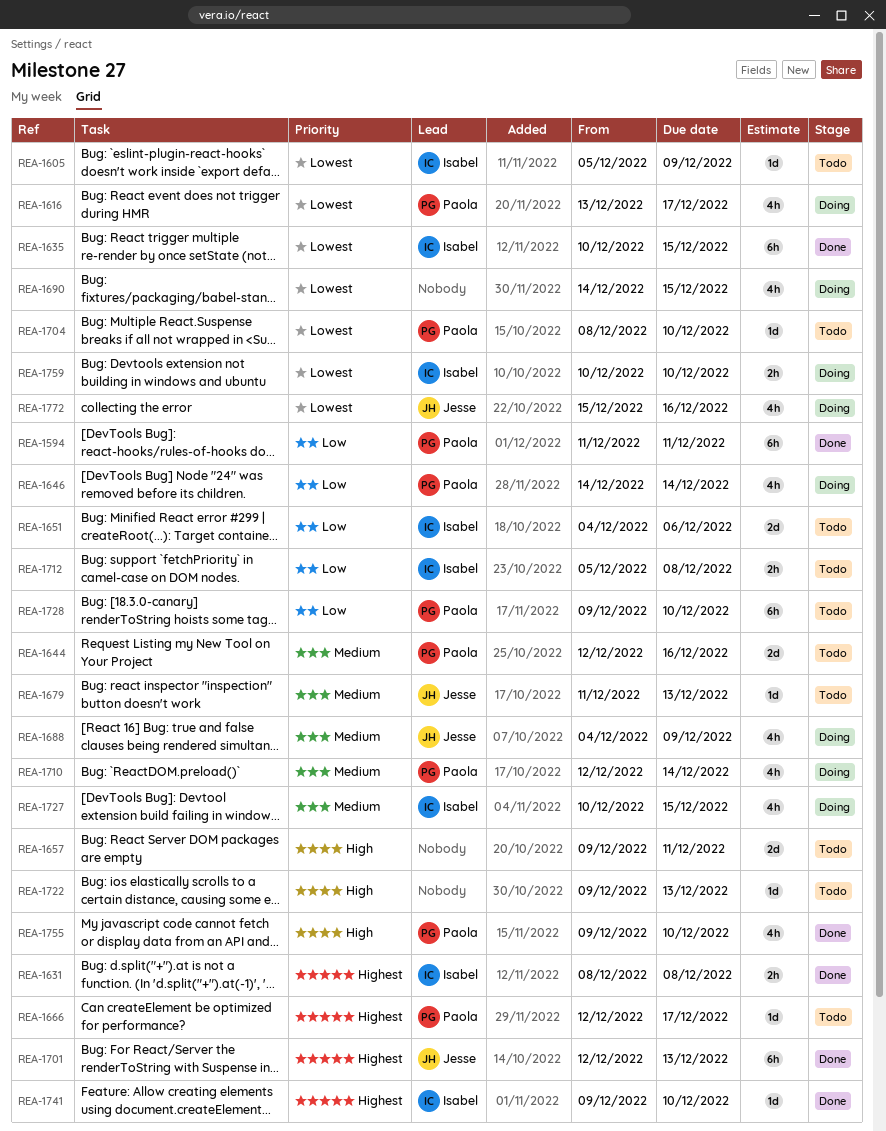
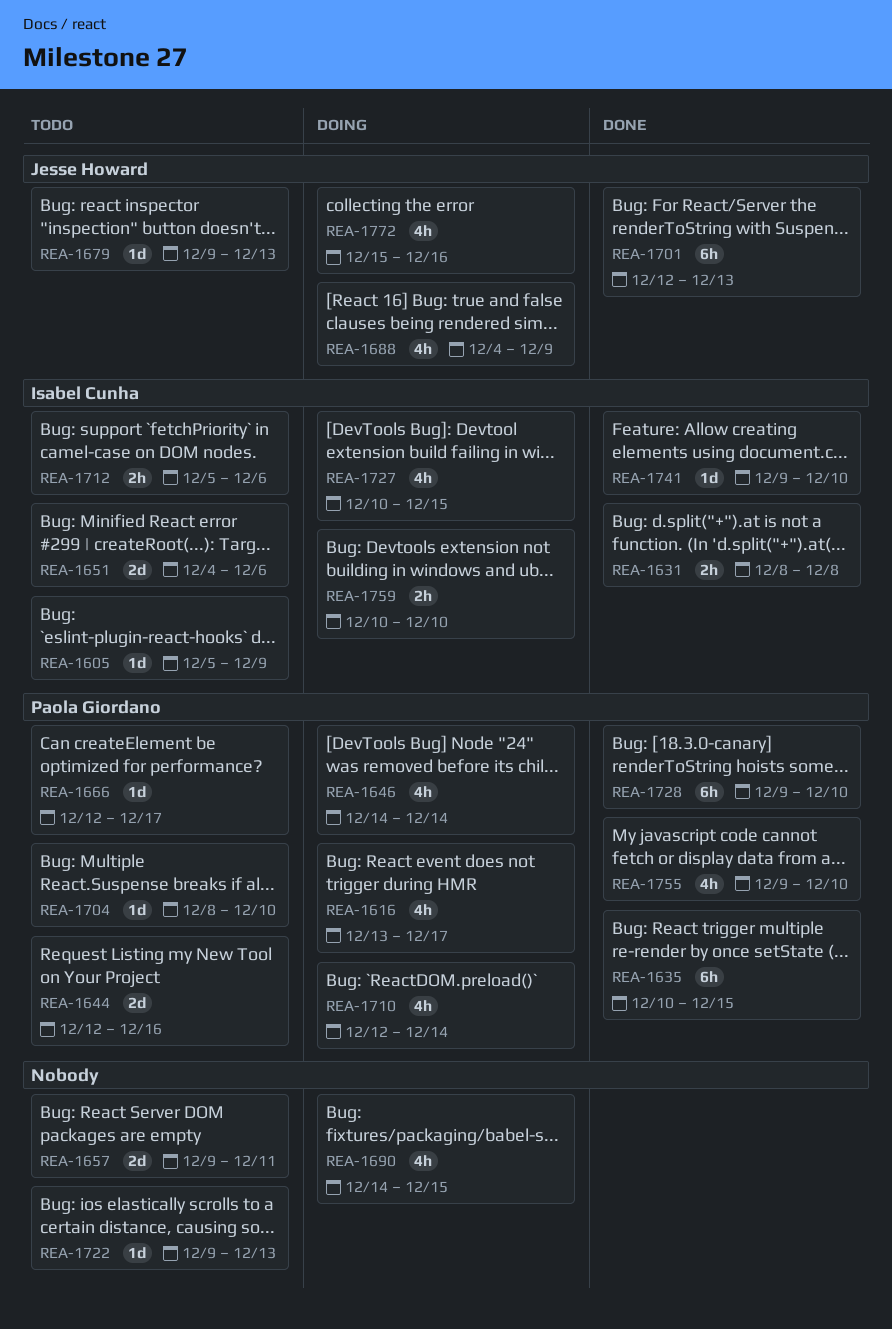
REA-1594: present -> none
REA-1635, owner: Isabel Cunha -> Paola Giordano
REA-1679, start: Dec 11 -> Dec 9
REA-1712, due: Dec 8 -> Dec 6
REA-1728, status: Todo -> Done

